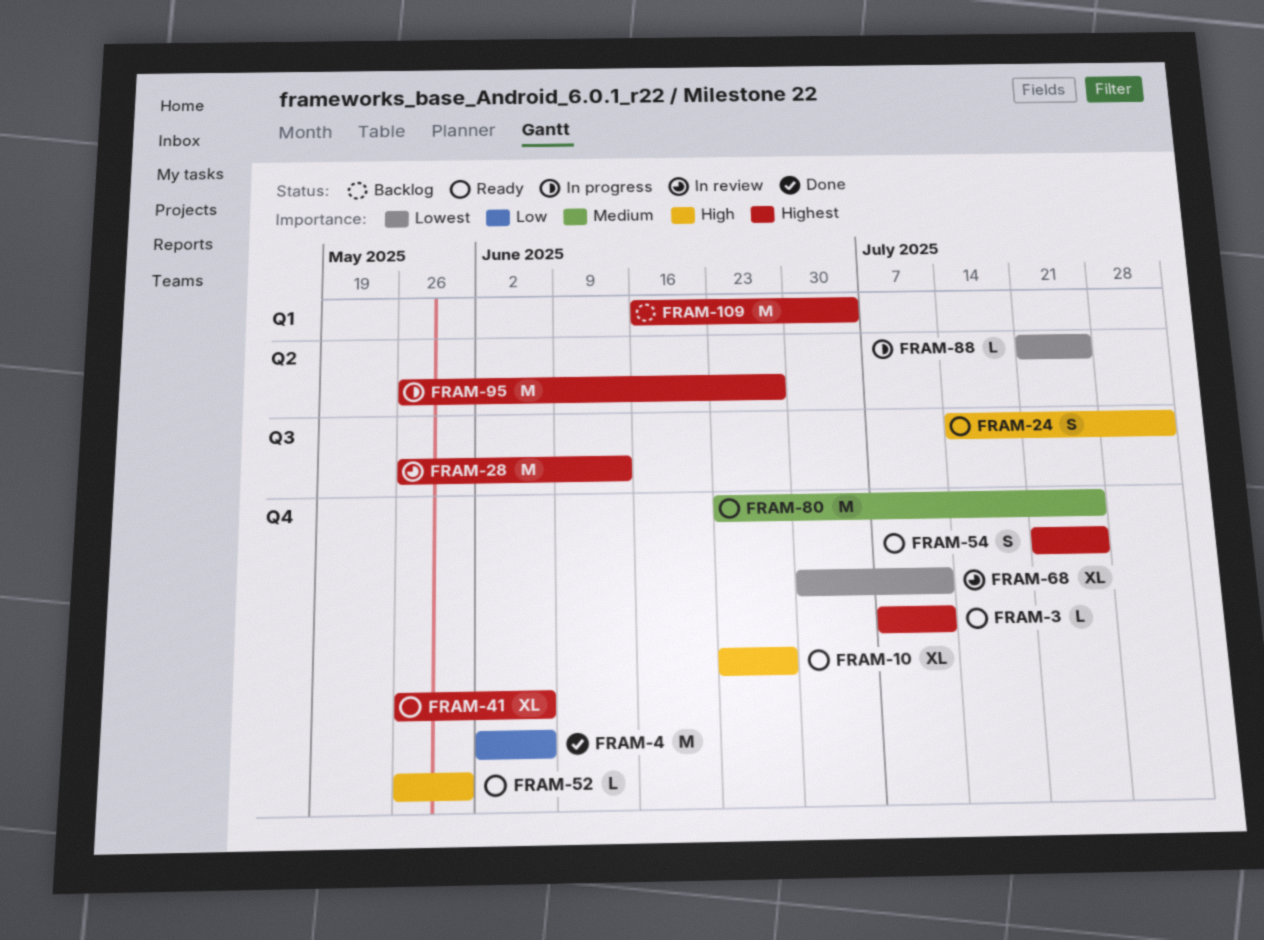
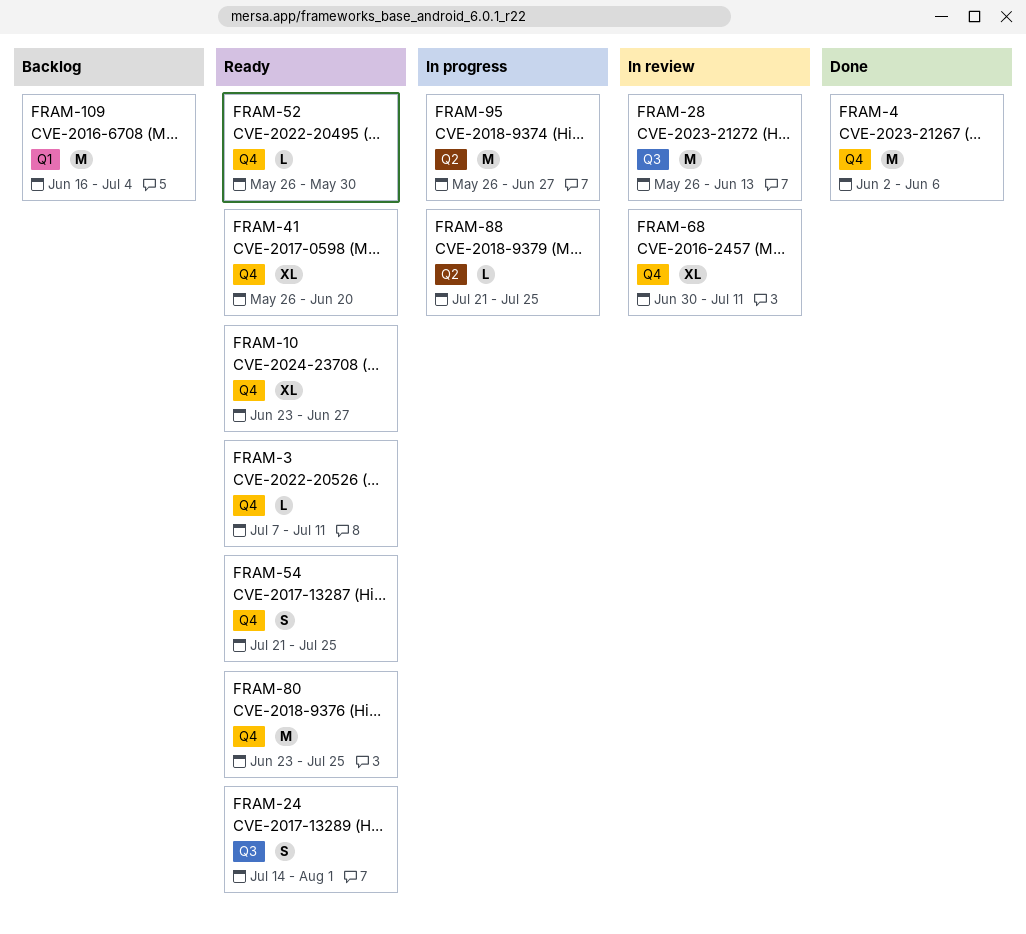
FRAM-41, due: Jun 6 -> Jun 20

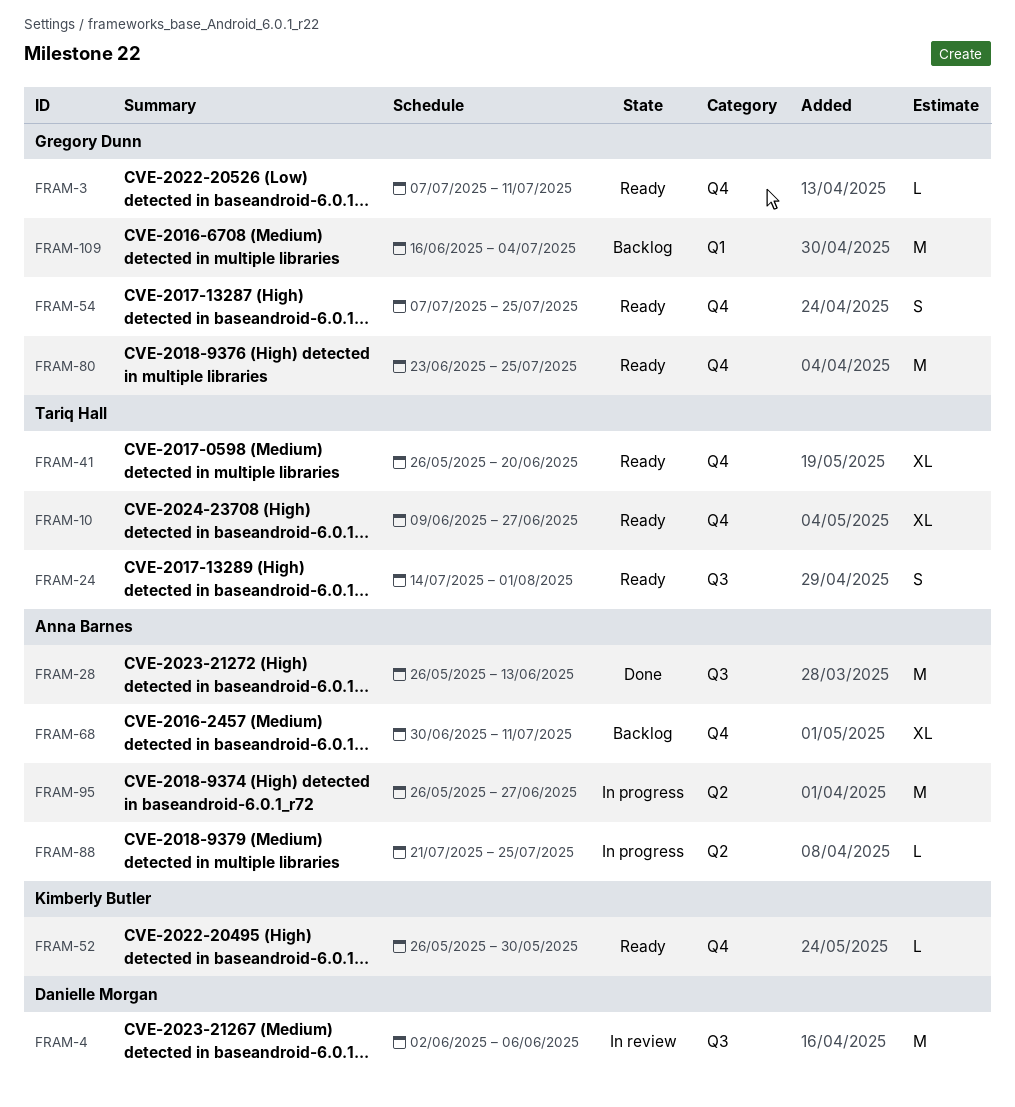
FRAM-4, status: Done -> In review
FRAM-4, label: Q4 -> Q3
FRAM-10, start: Jun 23 -> Jun 9
FRAM-28, status: In review -> Done
FRAM-54, start: Jul 21 -> Jul 7
FRAM-68, status: In review -> Backlog

